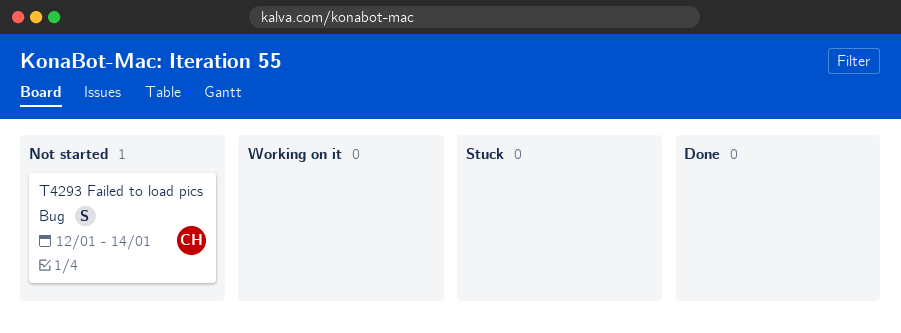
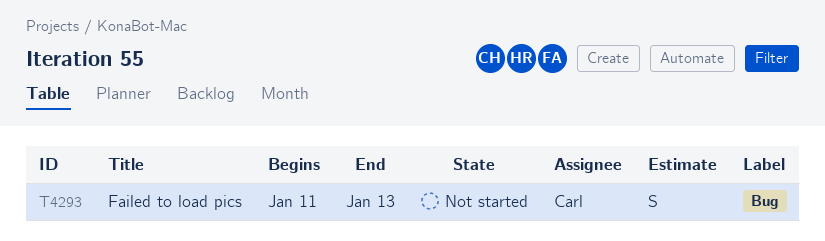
T4293, start: Jan 12 -> Jan 11
T4293, due: Jan 14 -> Jan 13

